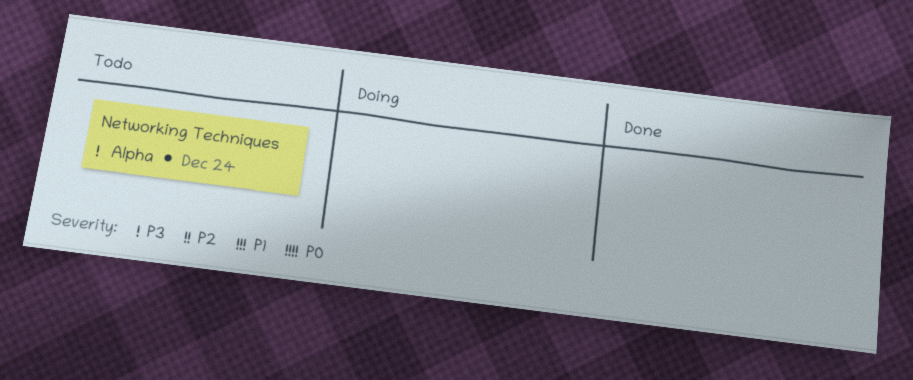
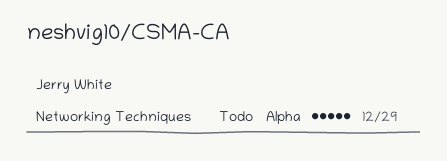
Networking Techniques, estimate: 1 -> 5
Networking Techniques, due: Dec 24 -> Dec 29

